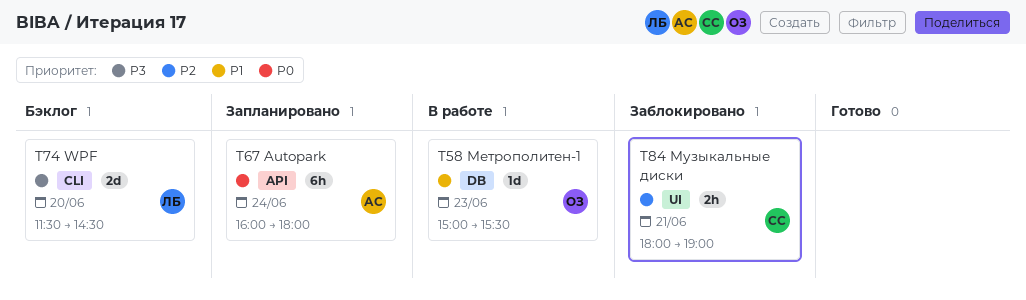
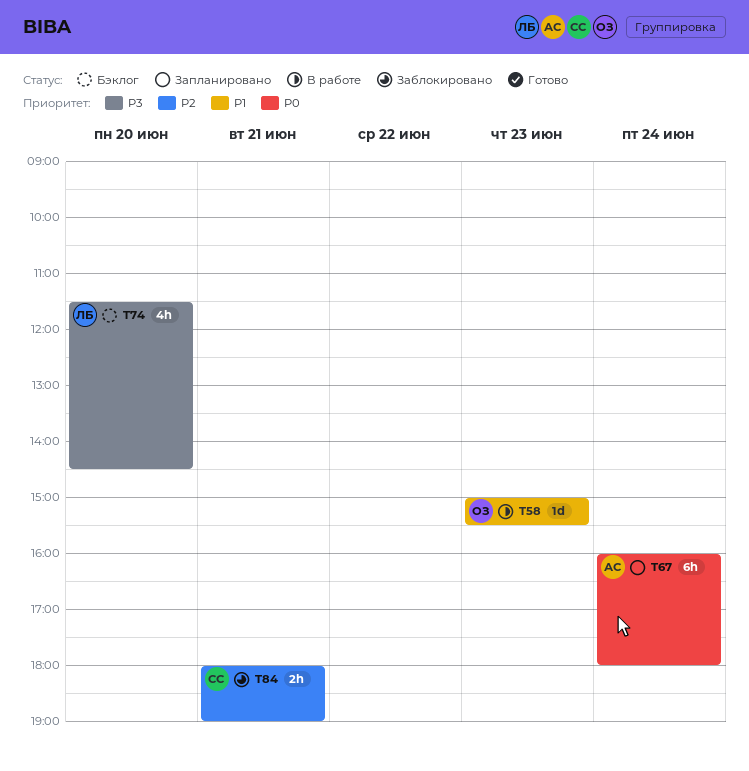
T74, estimate: 2d -> 4h

